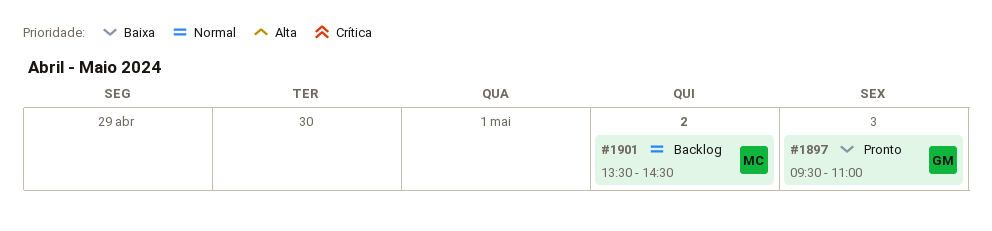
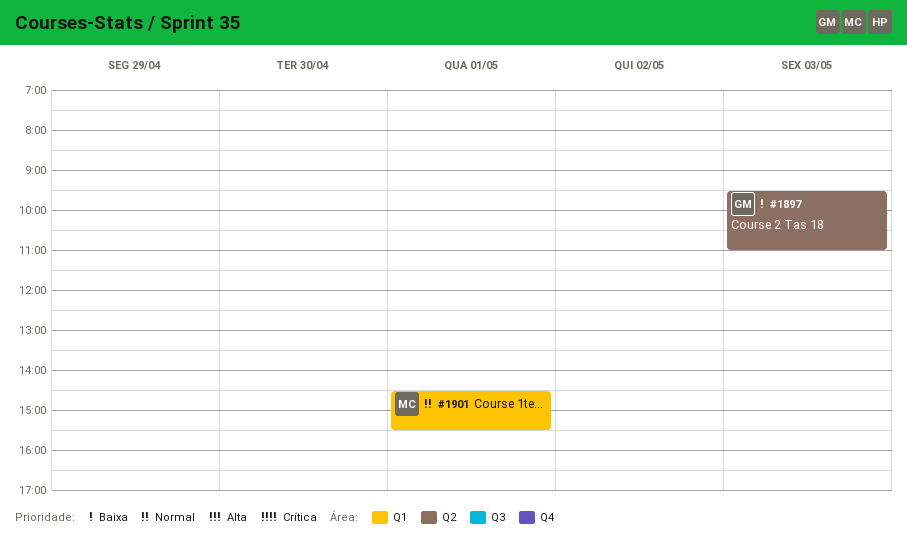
#1901, day: May 2 -> May 1
#1901, begins: 13:30 -> 14:30
#1901, ends: 14:30 -> 15:30

